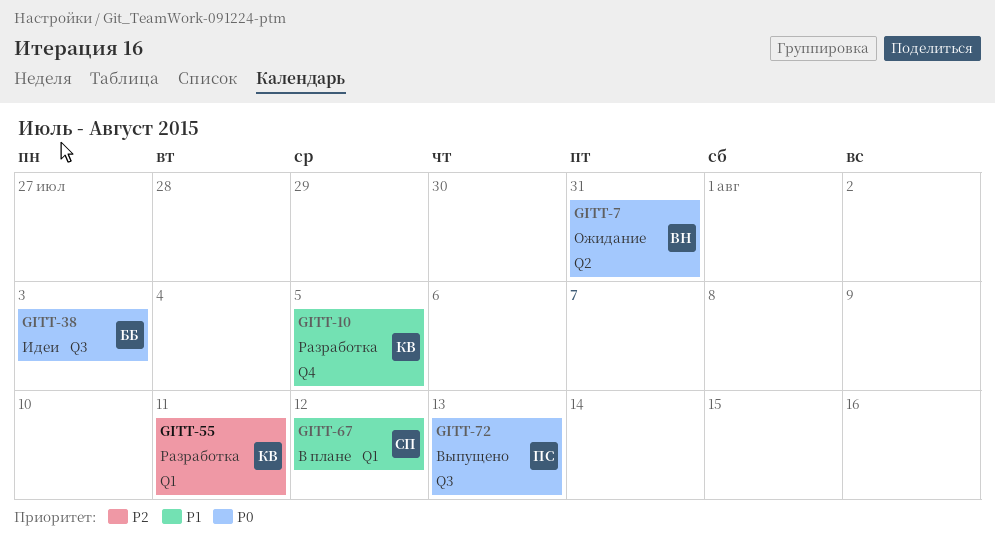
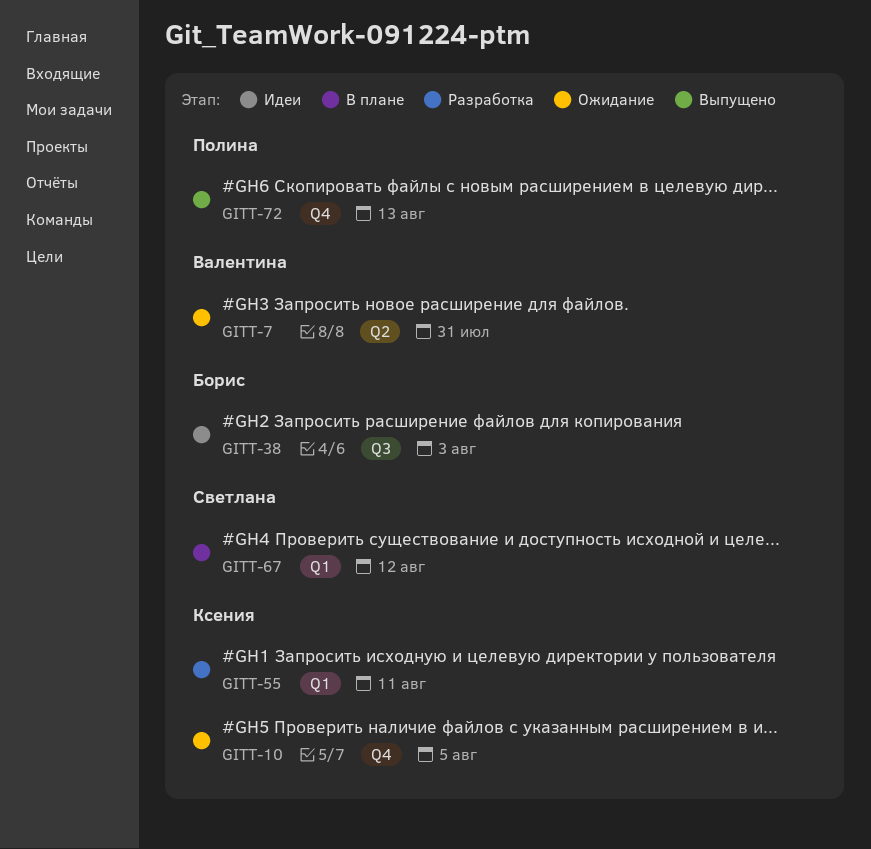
GITT-10, status: Разработка -> Ожидание
GITT-72, label: Q3 -> Q4

